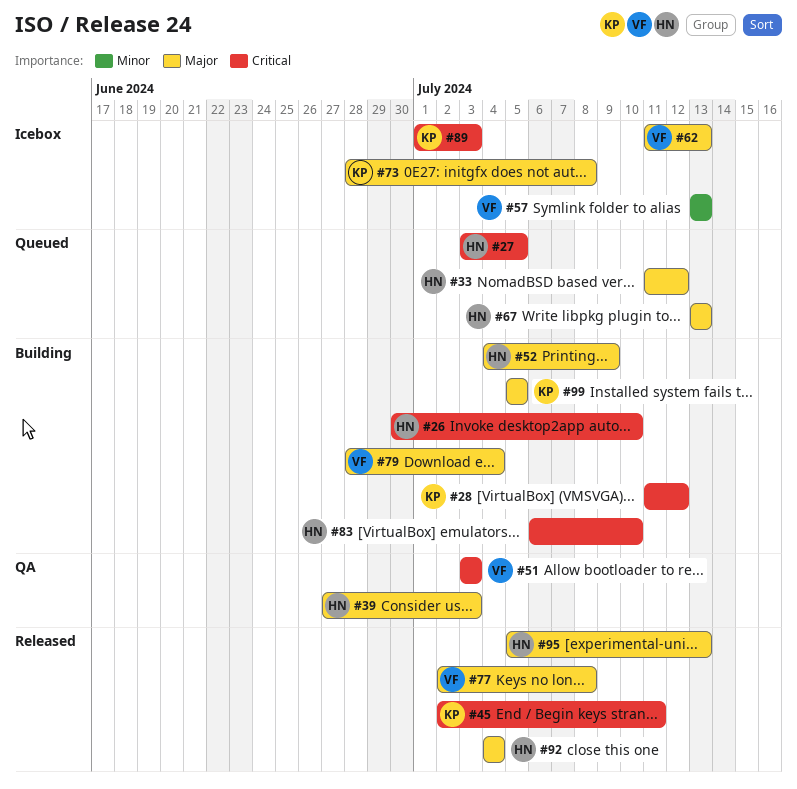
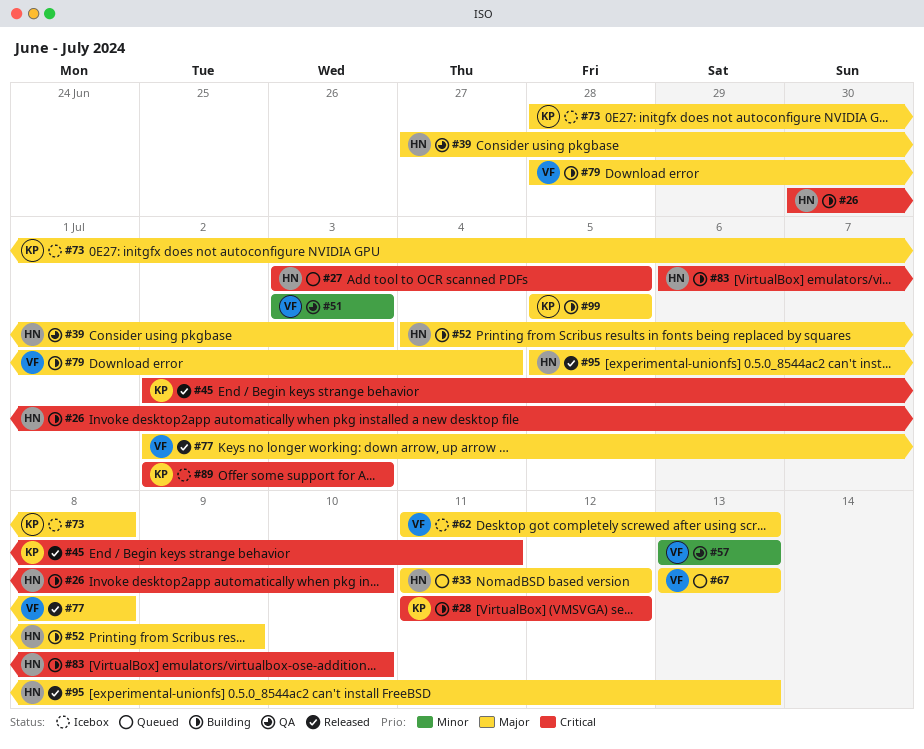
#51, priority: Critical -> Minor
#57, status: Icebox -> QA
#67, owner: HN -> VF
#89, start: Jul 1 -> Jul 2
#92: present -> none

